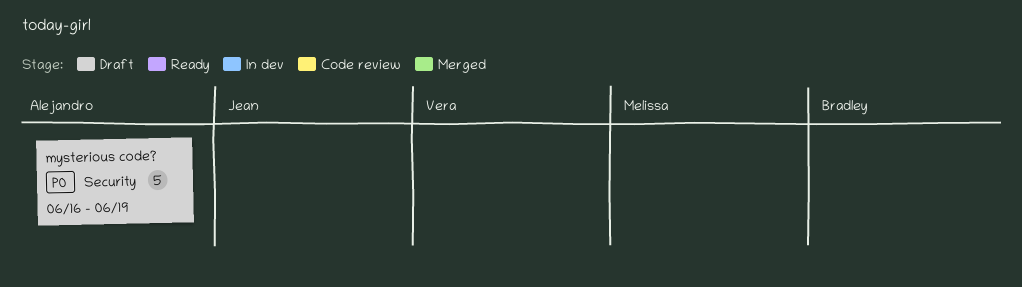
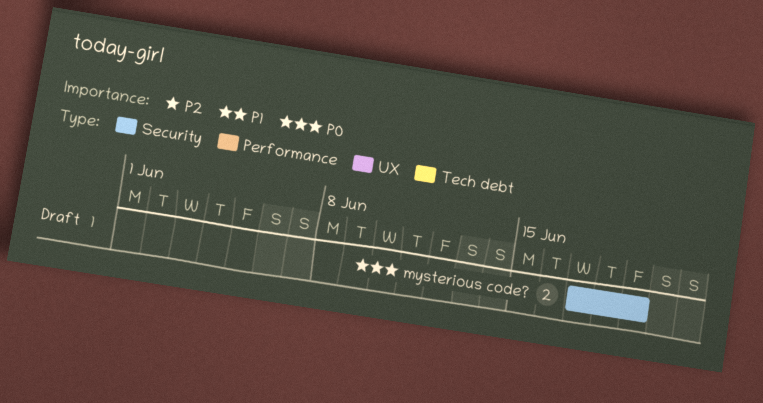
mysterious code?, estimate: 5 -> 2
mysterious code?, start: Jun 16 -> Jun 17

